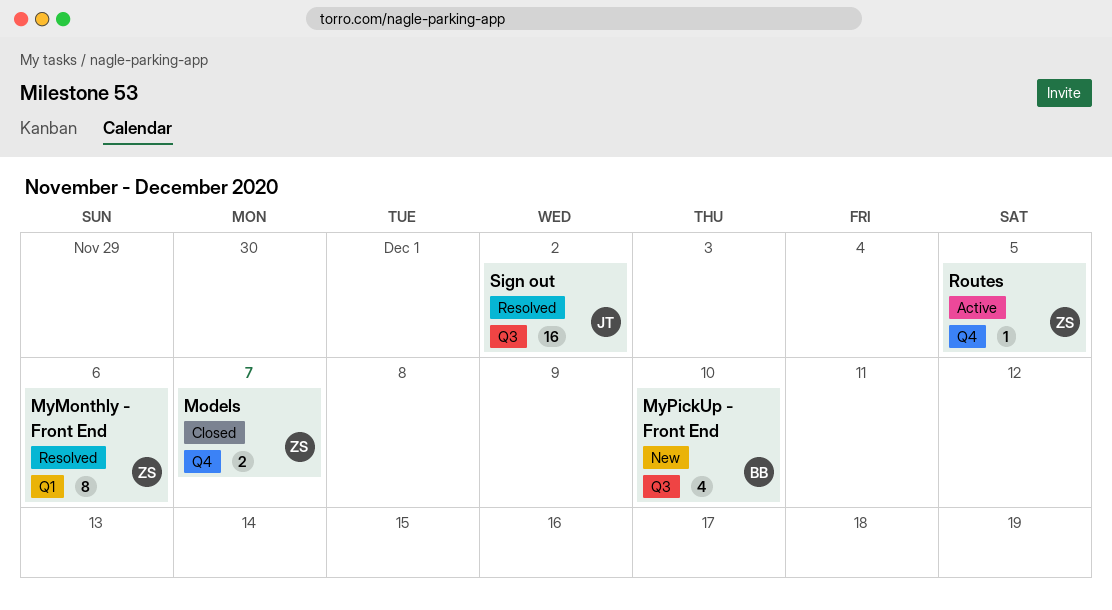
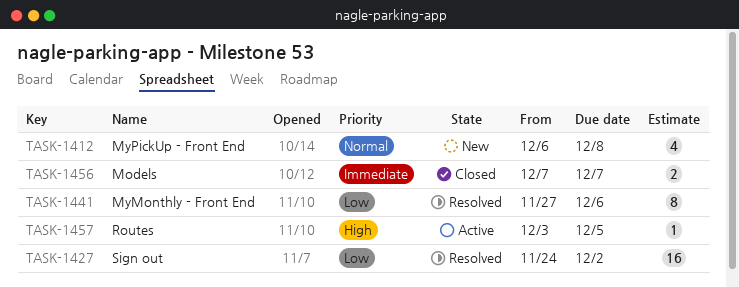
MyPickUp - Front End, due: Dec 10 -> Dec 8

